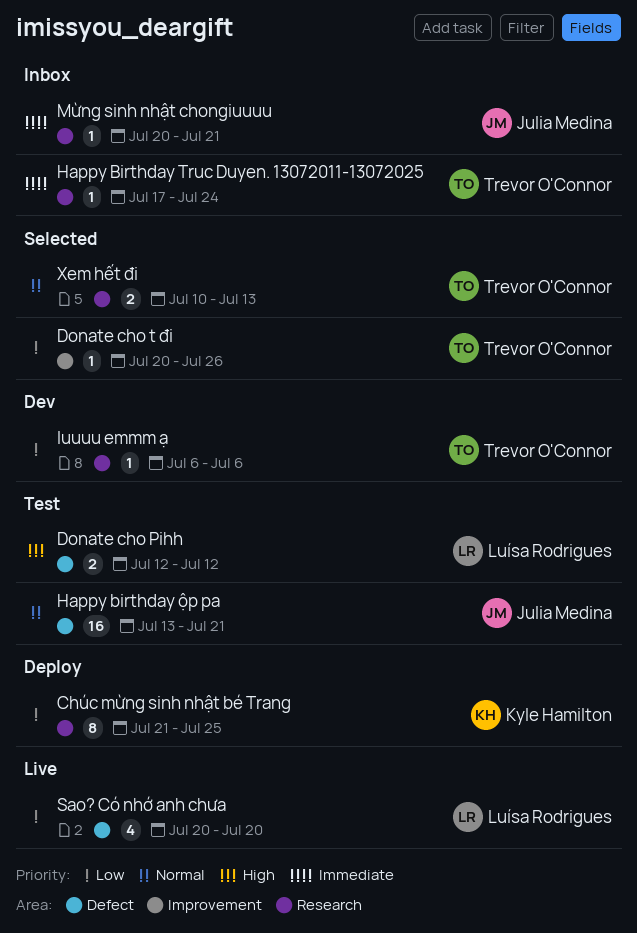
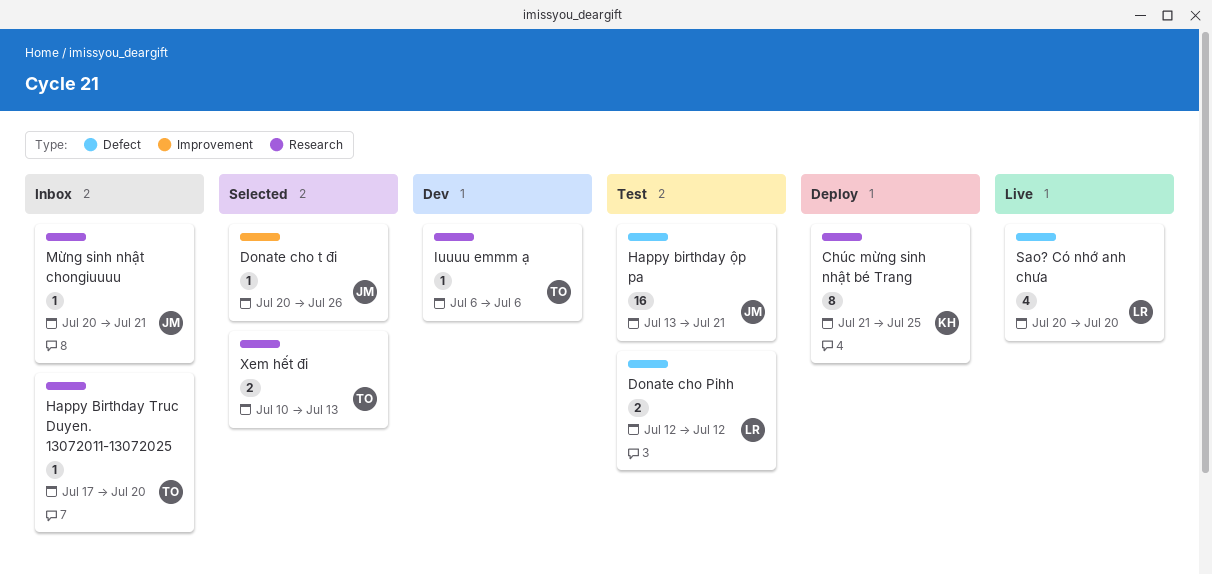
Donate cho t đi, owner: Trevor O'Connor -> Julia Medina
Happy Birthday Truc Duyen. 13072011-13072025, due: Jul 24 -> Jul 20

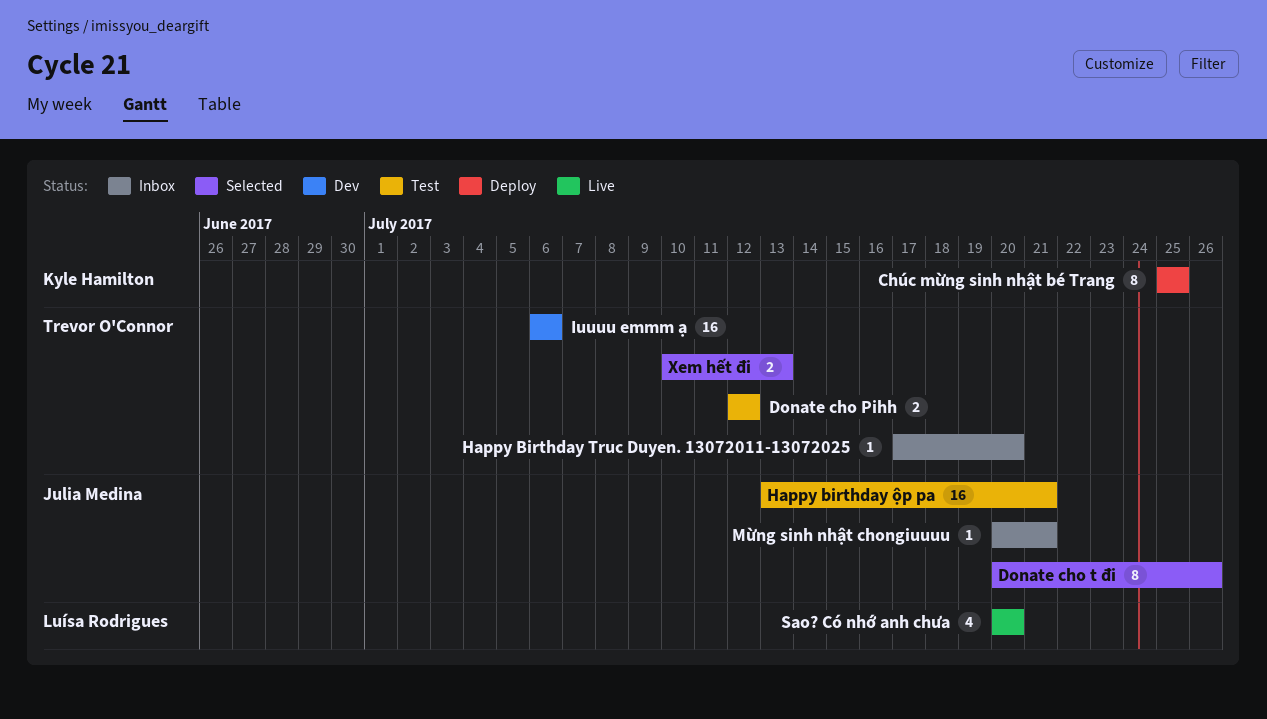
Chúc mừng sinh nhật bé Trang, start: Jul 21 -> Jul 25
Donate cho Pihh, owner: Luísa Rodrigues -> Trevor O'Connor
Donate cho t đi, estimate: 1 -> 8
Iuuuu emmm ạ, estimate: 1 -> 16

